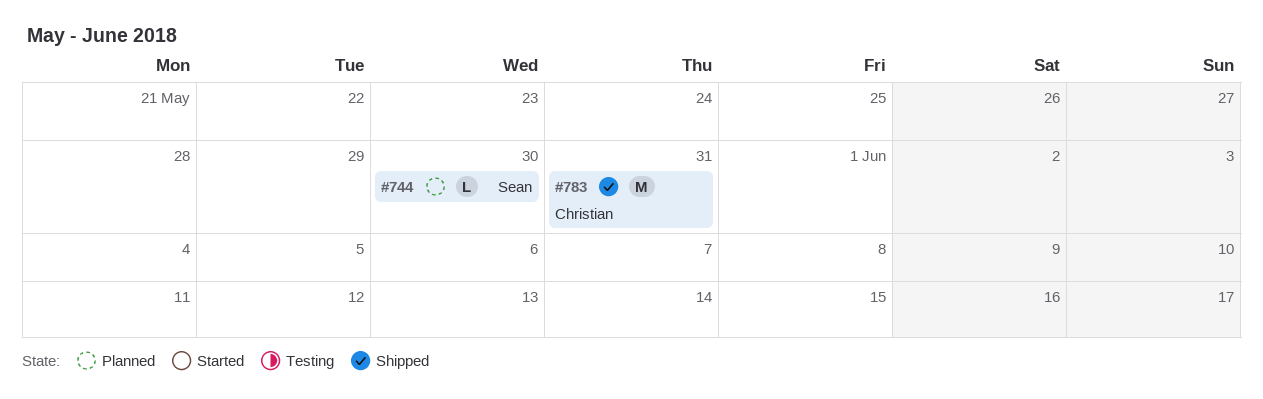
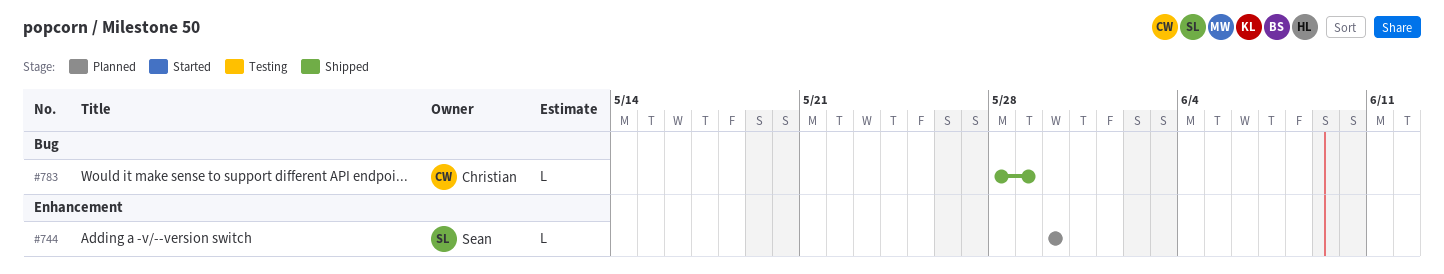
#783, estimate: M -> L
#783, due: May 31 -> May 29

